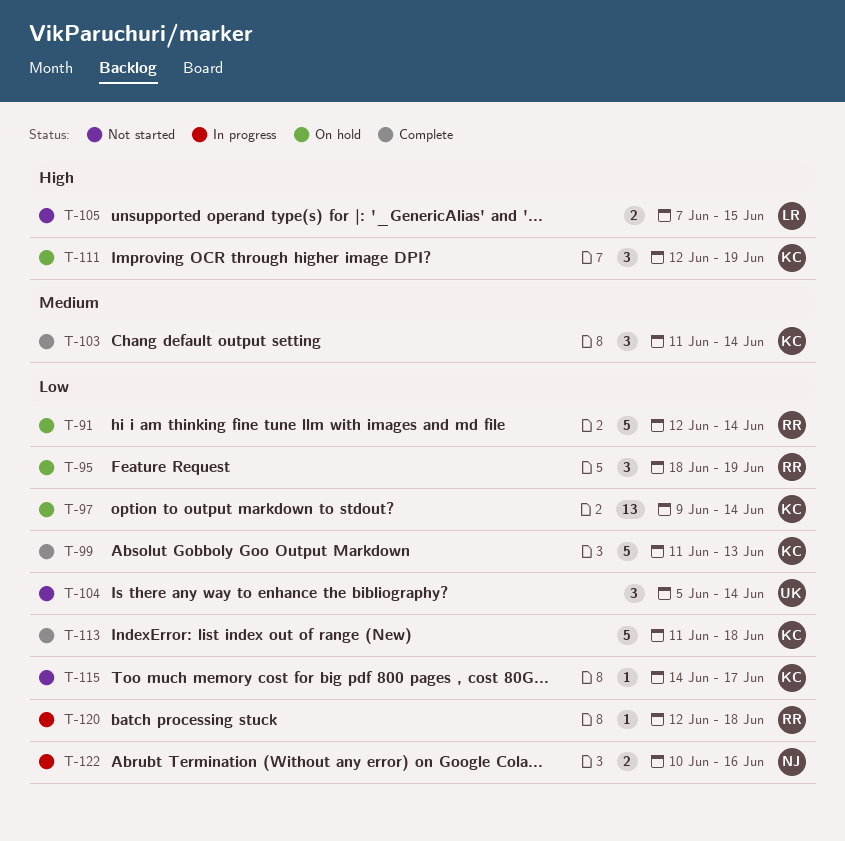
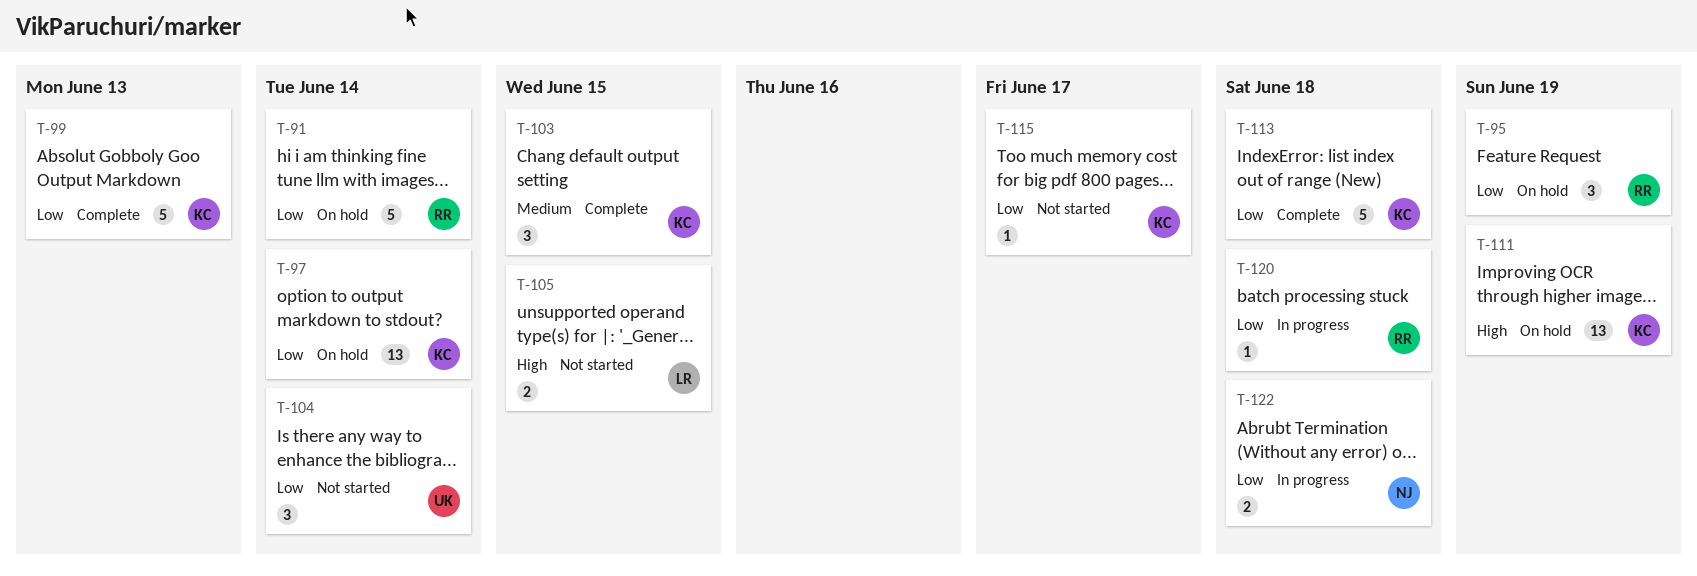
T-103, due: Jun 14 -> Jun 15
T-111, estimate: 3 -> 13
T-122, due: Jun 16 -> Jun 18

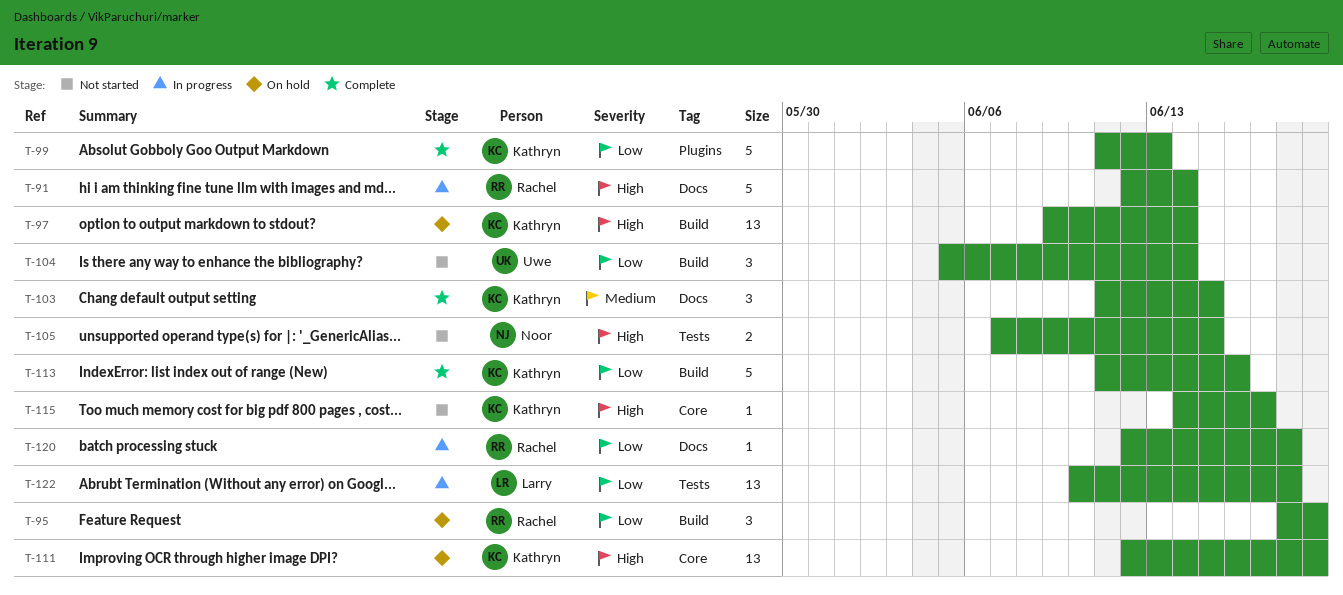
T-91, status: On hold -> In progress
T-91, priority: Low -> High
T-97, priority: Low -> High
T-105, owner: Larry -> Noor
T-113, due: Jun 18 -> Jun 16
T-115, priority: Low -> High
T-122, owner: Noor -> Larry
T-122, estimate: 2 -> 13

